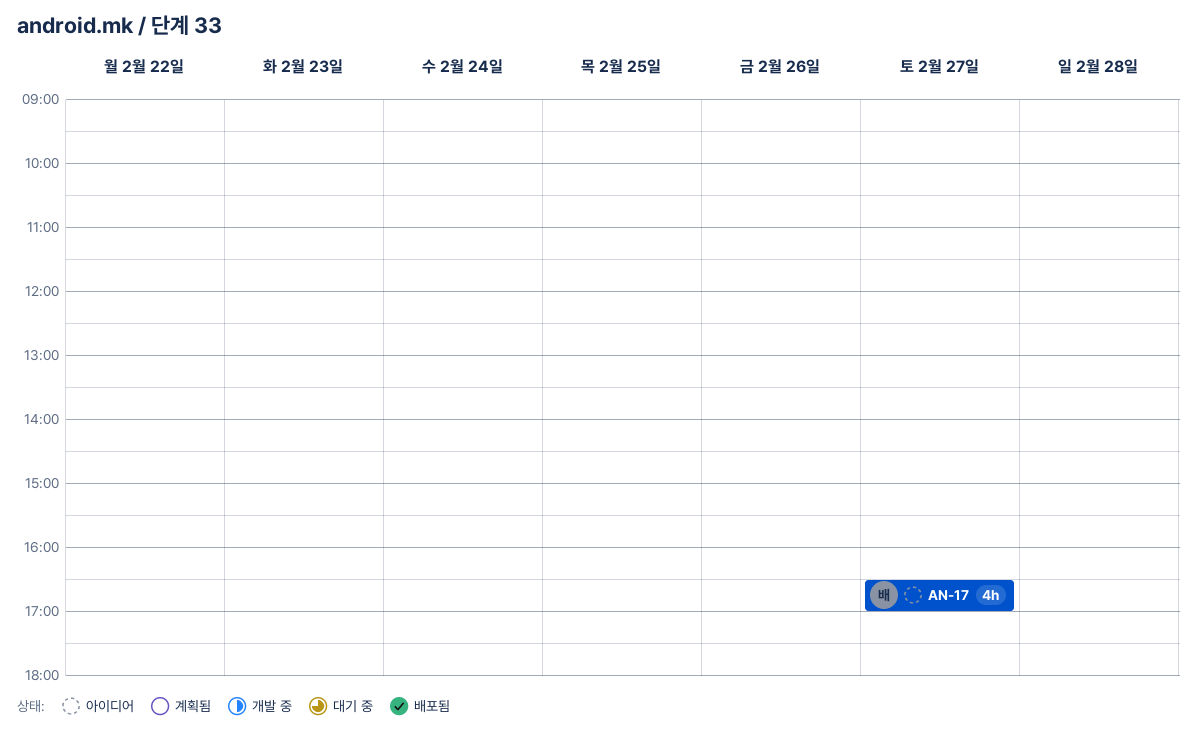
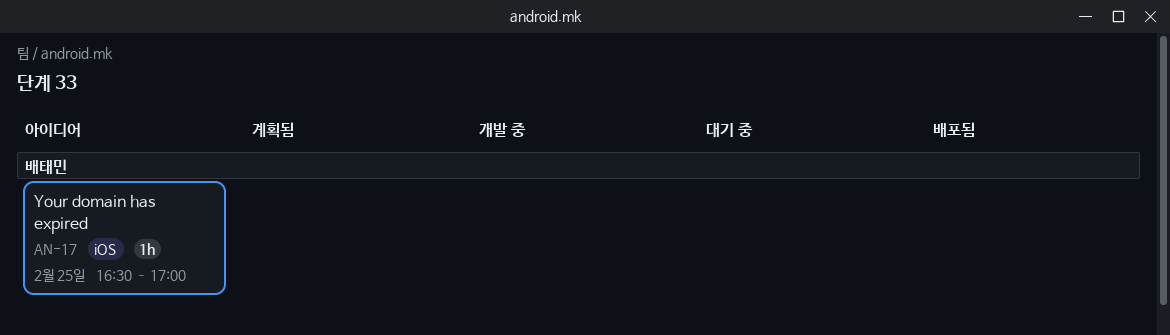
AN-17, estimate: 4h -> 1h
AN-17, day: Feb 27 -> Feb 25

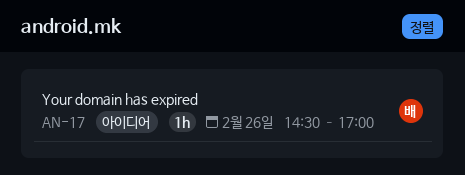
AN-17, day: Feb 25 -> Feb 26
AN-17, begins: 16:30 -> 14:30

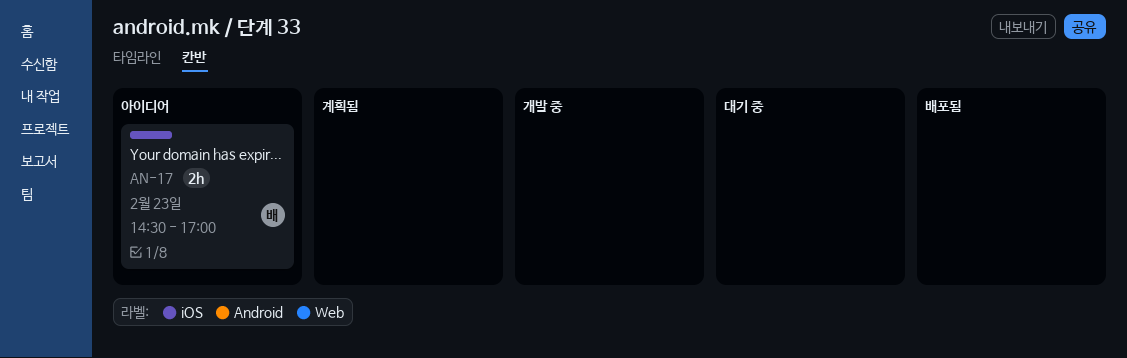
AN-17, estimate: 1h -> 2h
AN-17, day: Feb 26 -> Feb 23

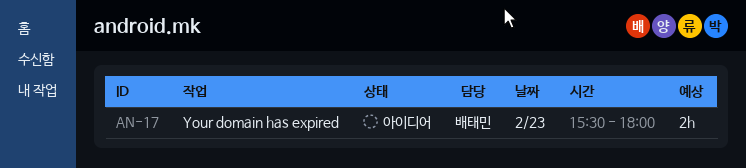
AN-17, begins: 14:30 -> 15:30
AN-17, ends: 17:00 -> 18:00

